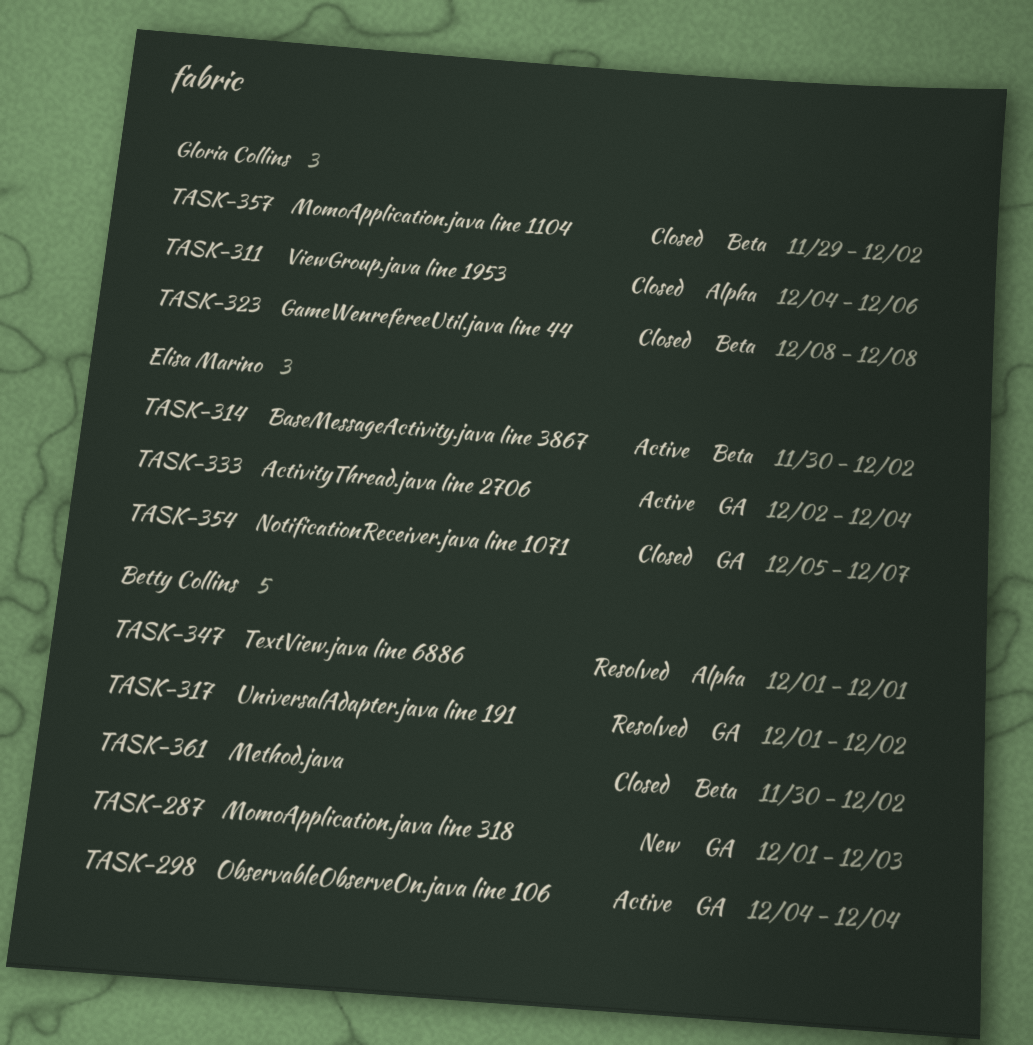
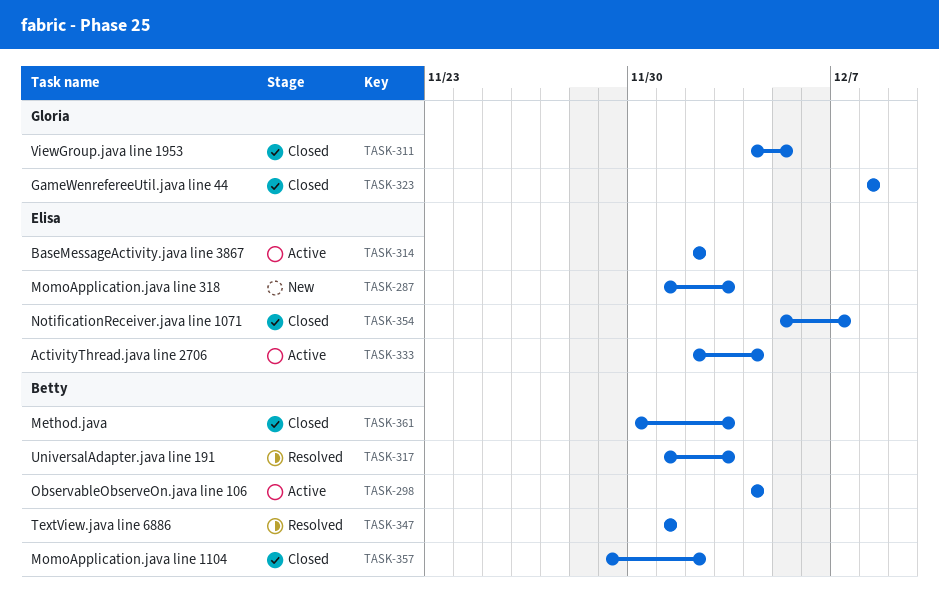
TASK-287, owner: Betty Collins -> Elisa Marino
TASK-311, due: Dec 6 -> Dec 5
TASK-314, start: Nov 30 -> Dec 2
TASK-317, due: Dec 2 -> Dec 3
TASK-357, owner: Gloria Collins -> Betty Collins
TASK-361, due: Dec 2 -> Dec 3

